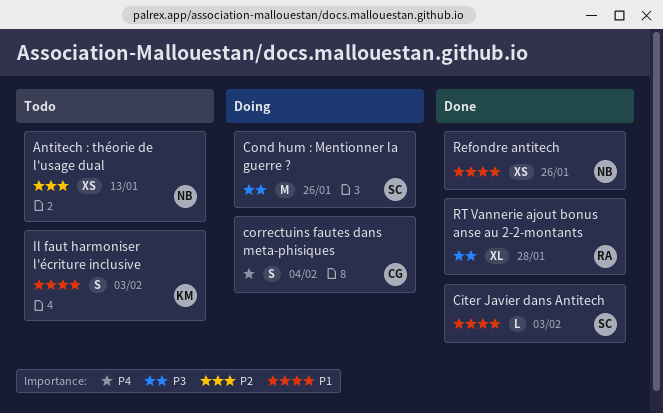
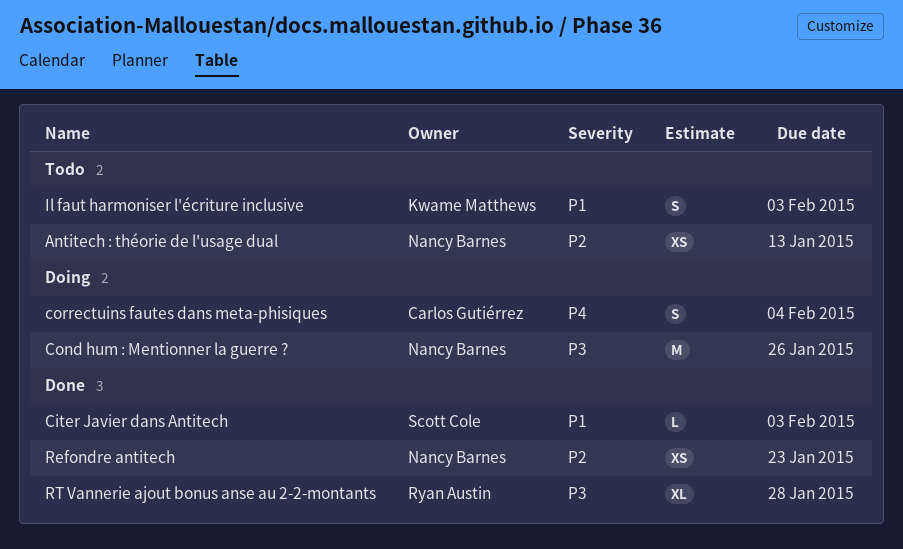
Cond hum : Mentionner la guerre ?, owner: Scott Cole -> Nancy Barnes
Refondre antitech, priority: P1 -> P2
Refondre antitech, due: Jan 26 -> Jan 23

